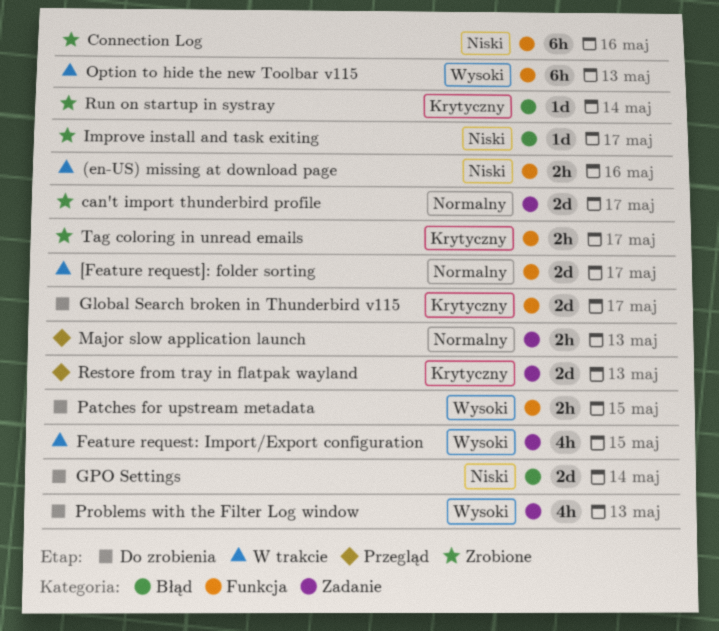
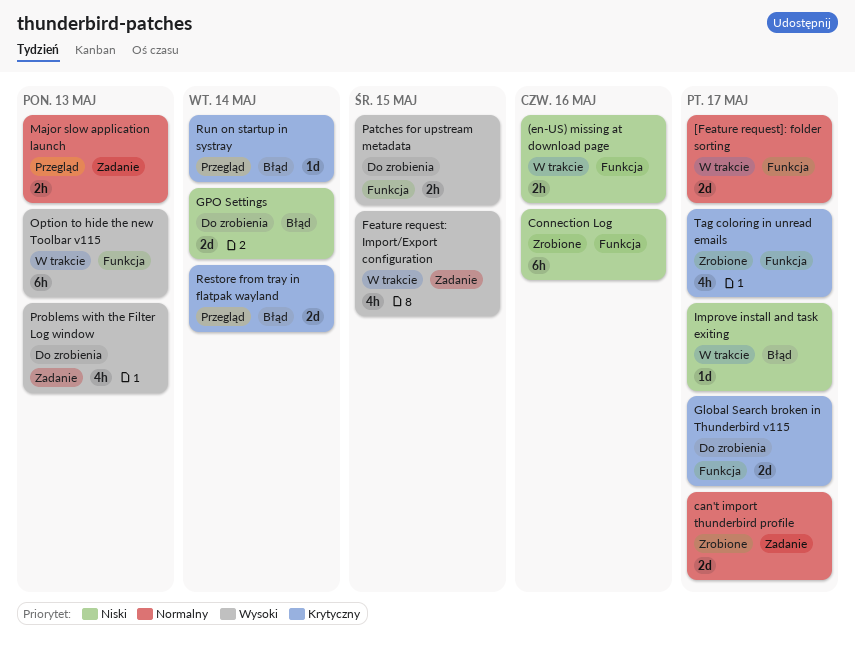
Improve install and task exiting, status: Zrobione -> W trakcie
Restore from tray in flatpak wayland, label: Zadanie -> Błąd
Restore from tray in flatpak wayland, due: May 13 -> May 14
Run on startup in systray, status: Zrobione -> Przegląd
Tag coloring in unread emails, estimate: 2h -> 4h

